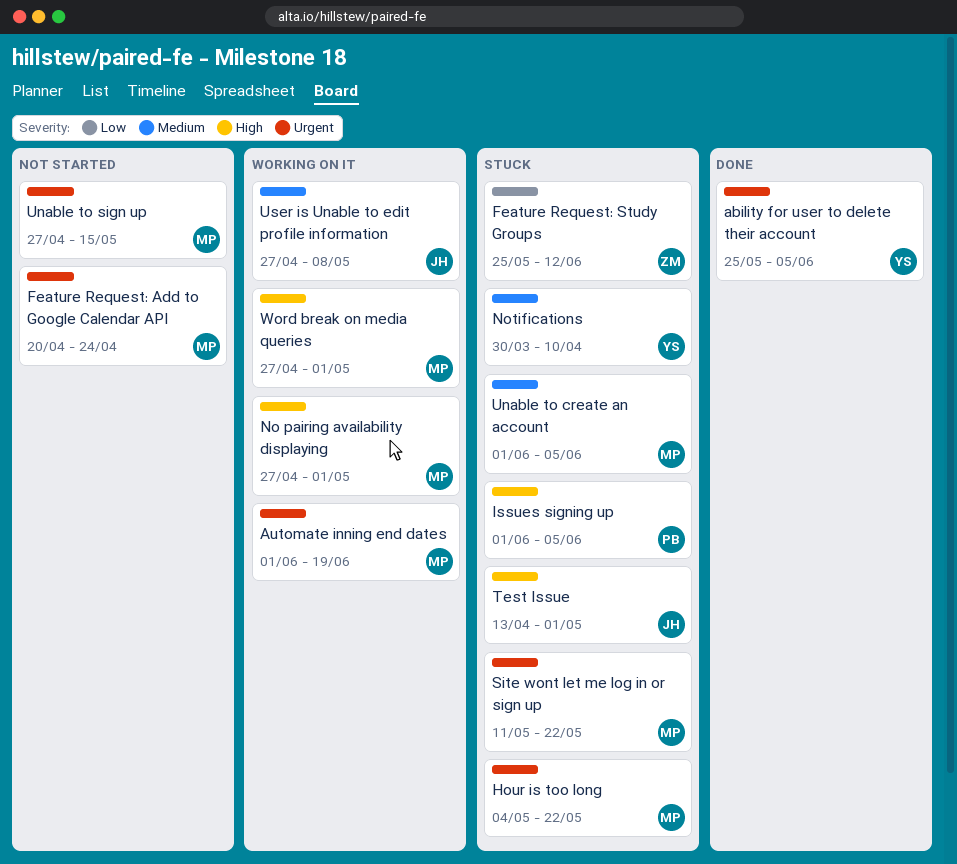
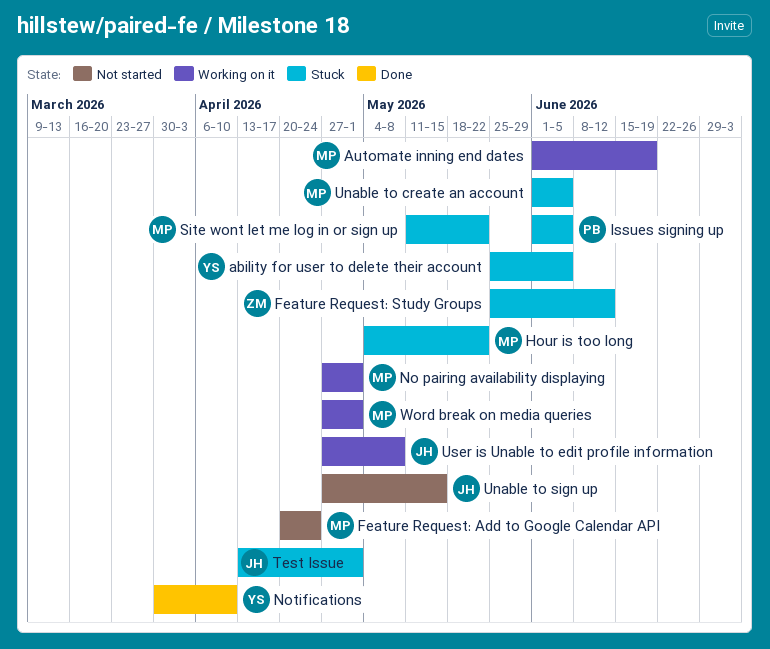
ability for user to delete their account, status: Done -> Stuck
Notifications, status: Stuck -> Done
Unable to sign up, owner: MP -> JH

